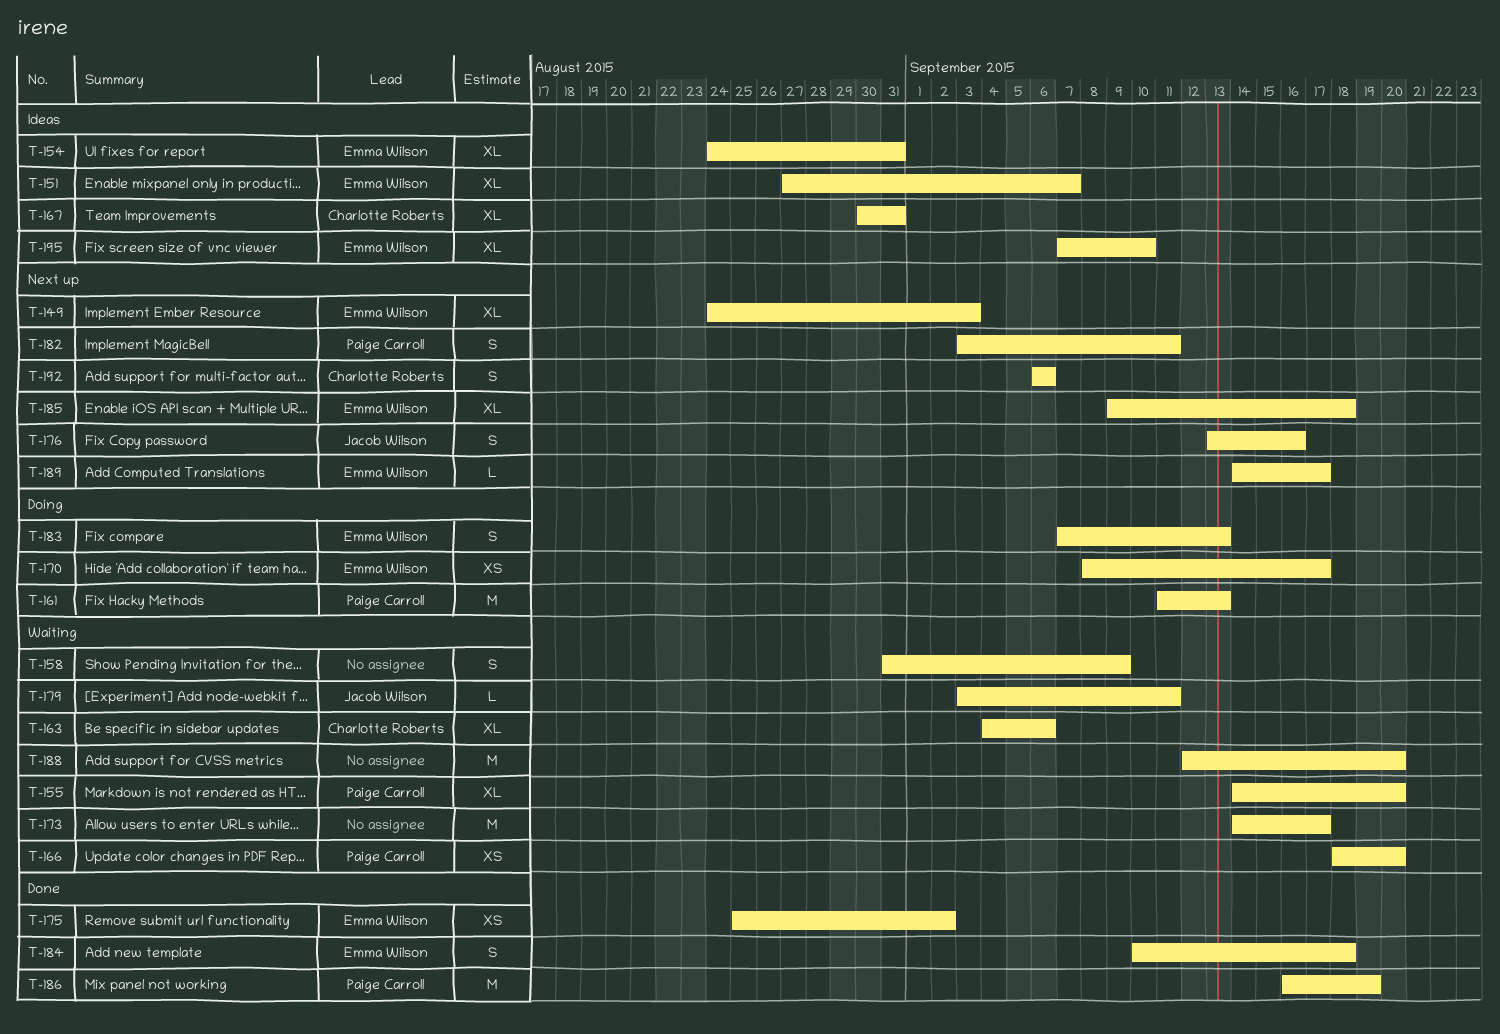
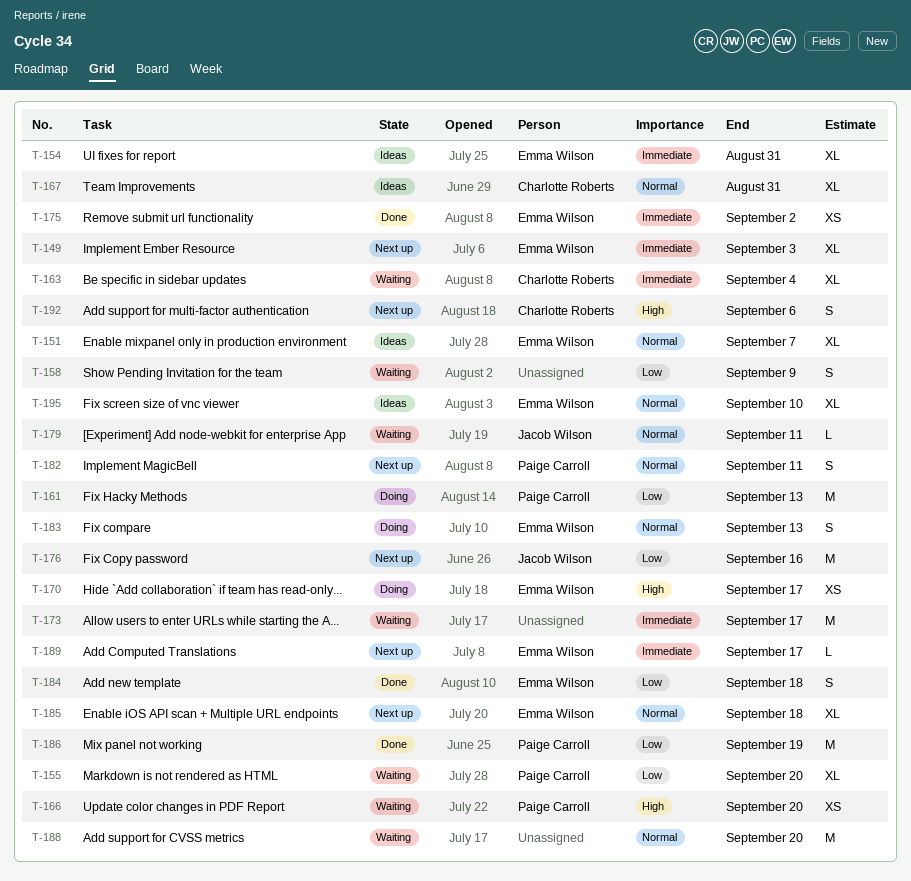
T-163, due: Sep 6 -> Sep 4
T-176, estimate: S -> M

